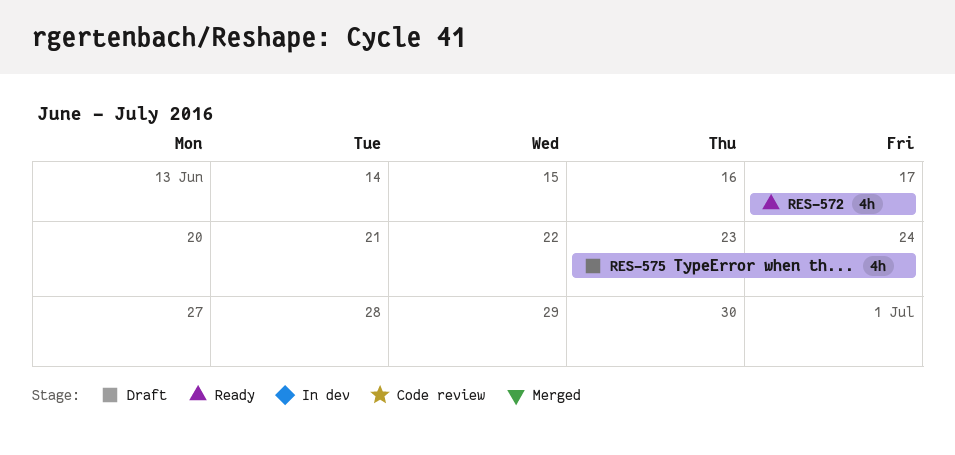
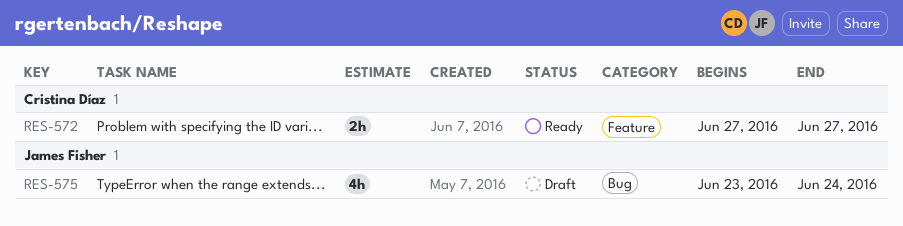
RES-572, estimate: 4h -> 2h
RES-572, start: Jun 17 -> Jun 27
RES-572, due: Jun 17 -> Jun 27

